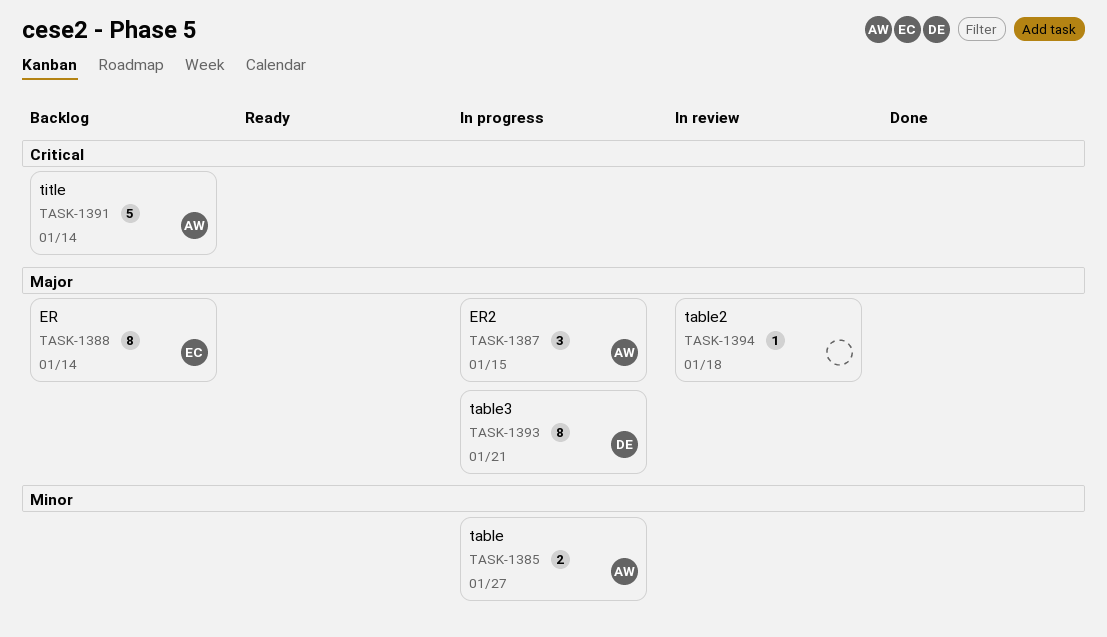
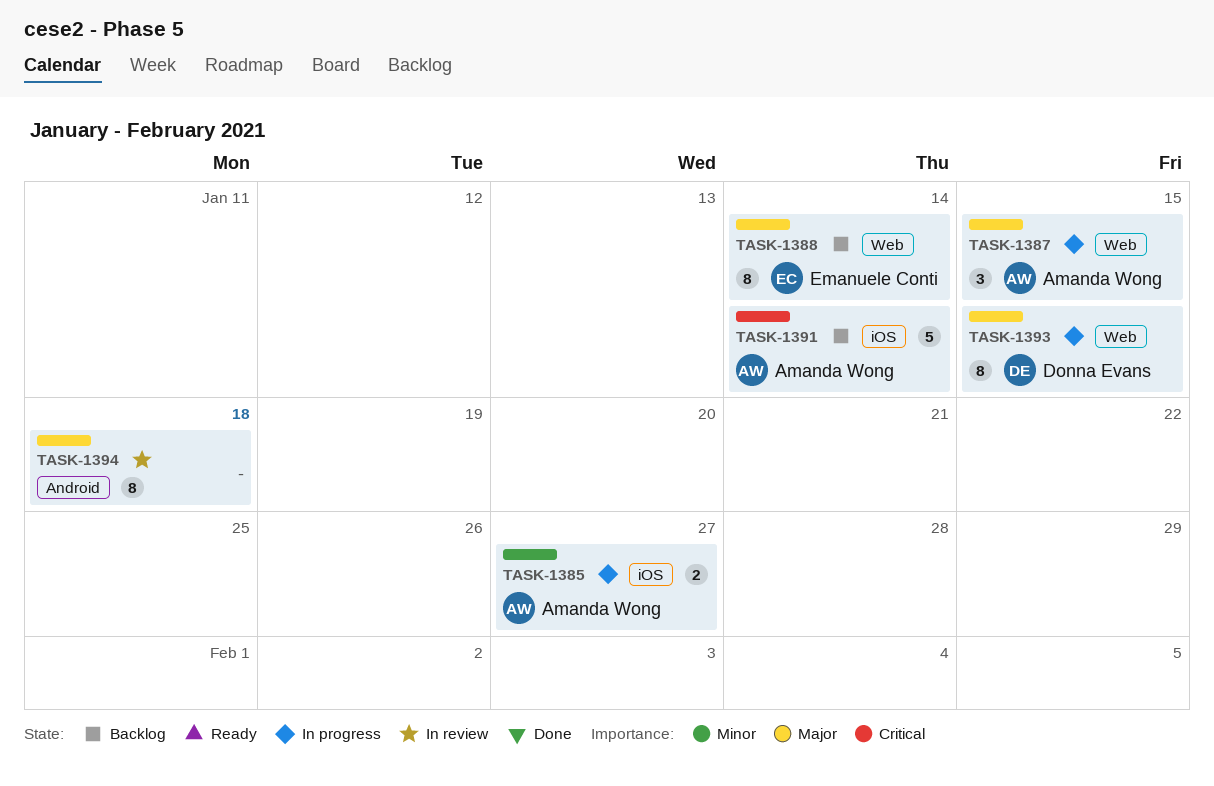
TASK-1393, due: Jan 21 -> Jan 15
TASK-1394, estimate: 1 -> 8

